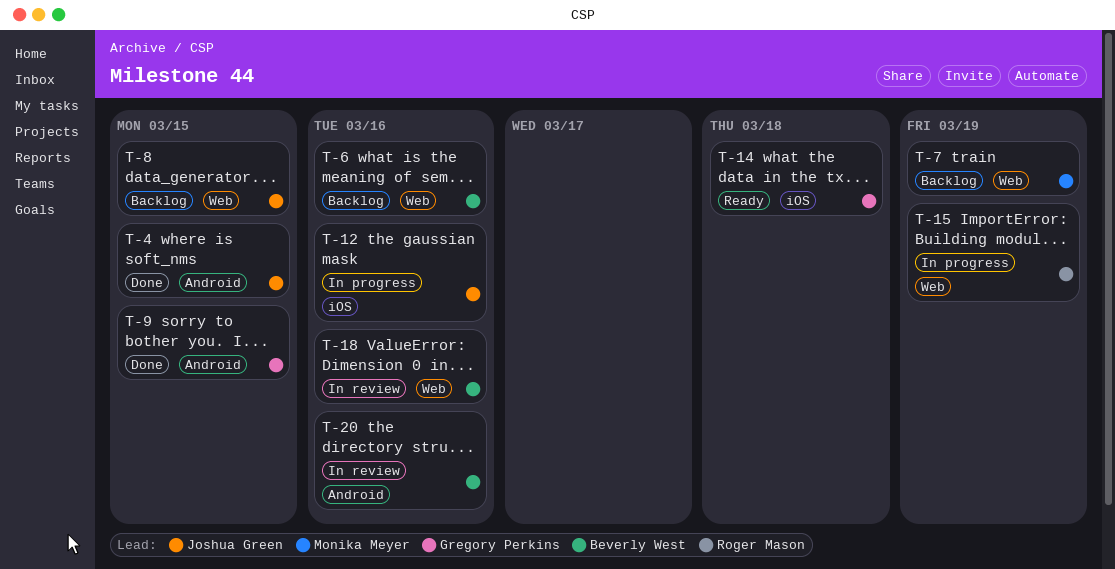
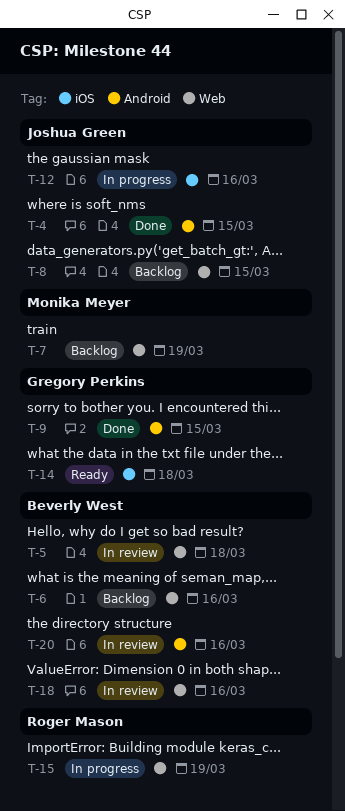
T-5: none -> present

